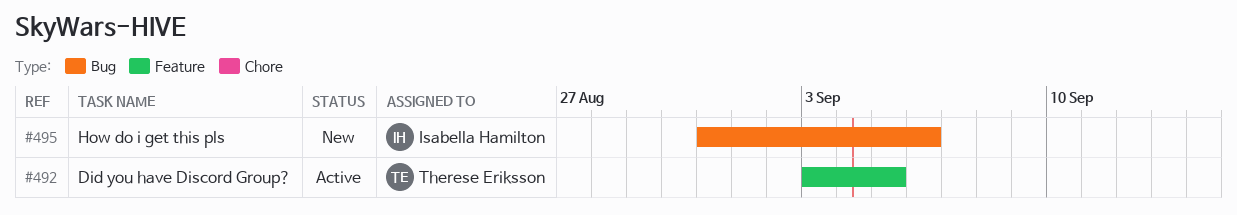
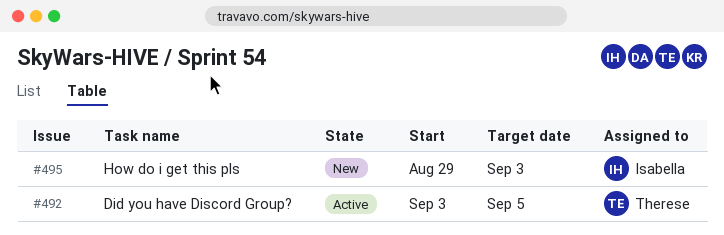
#495, start: Aug 31 -> Aug 29
#495, due: Sep 6 -> Sep 3

